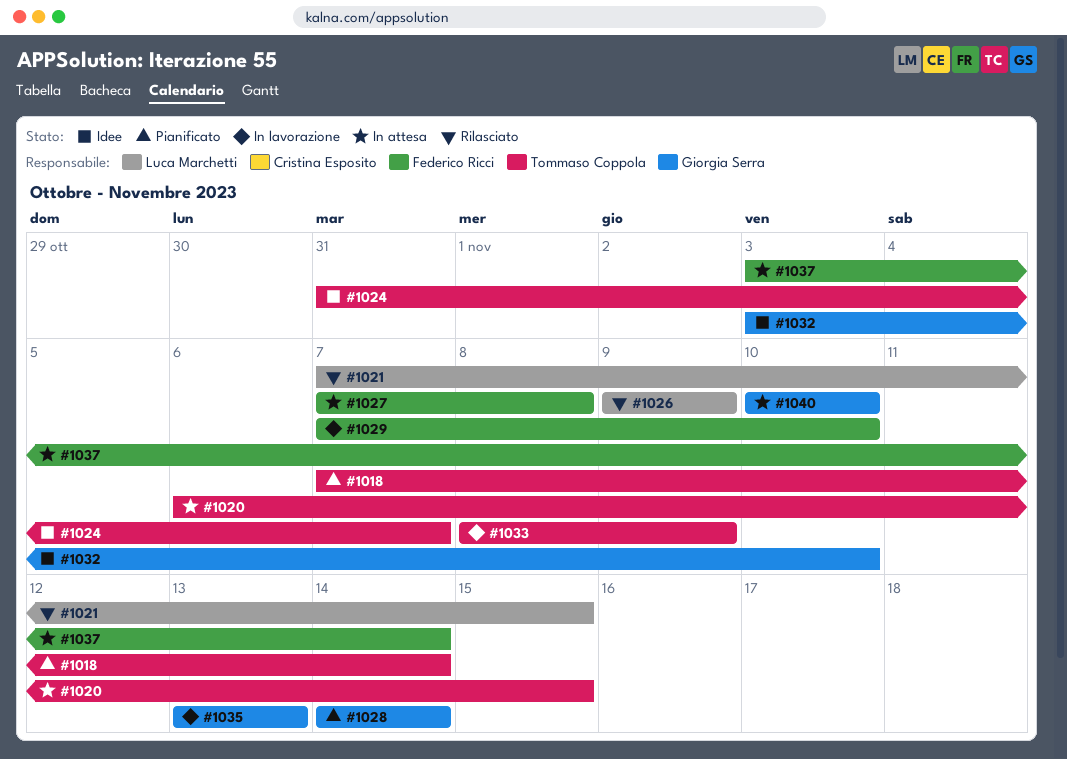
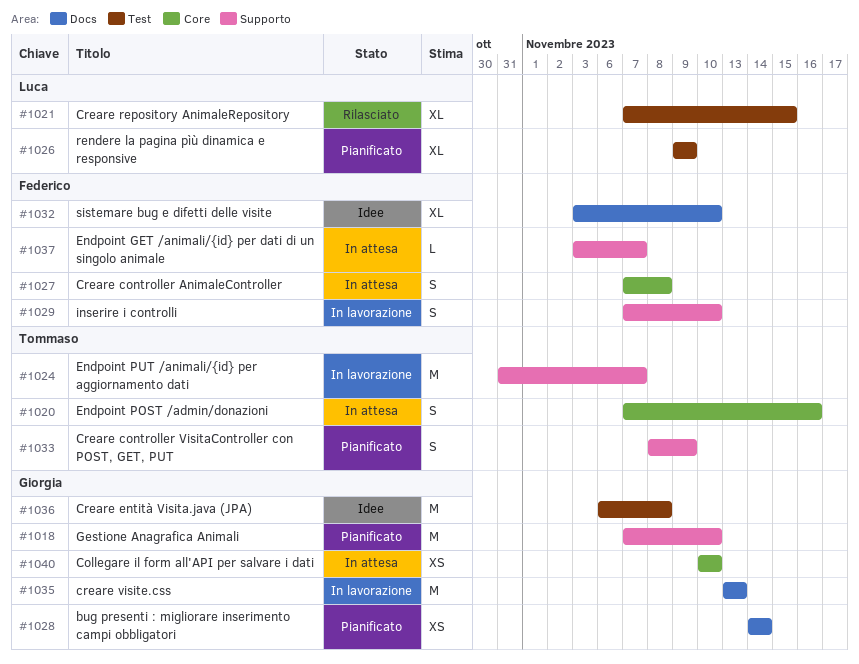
#1018, owner: Tommaso Coppola -> Giorgia Serra
#1018, due: Nov 14 -> Nov 10
#1020, start: Nov 6 -> Nov 7
#1020, due: Nov 15 -> Nov 16
#1024, status: Idee -> In lavorazione
#1026, status: Rilasciato -> Pianificato
#1032, owner: Giorgia Serra -> Federico Ricci
#1033, status: In lavorazione -> Pianificato
#1036: none -> present
#1037, due: Nov 14 -> Nov 7

